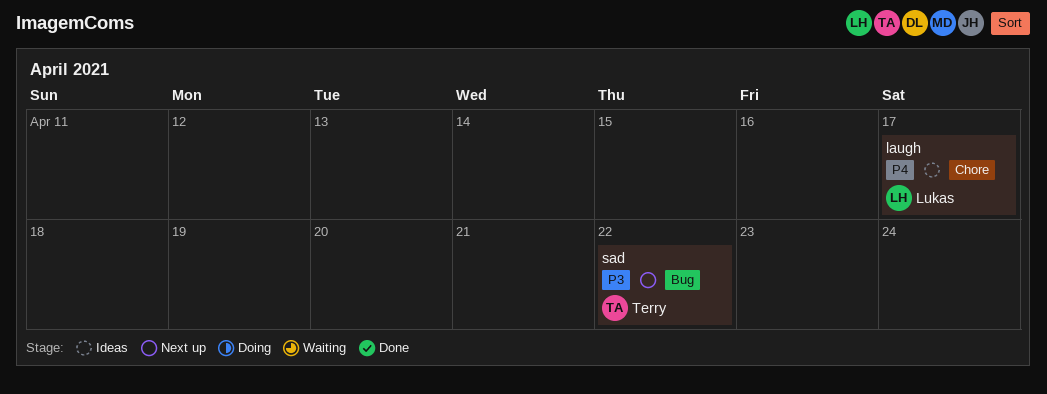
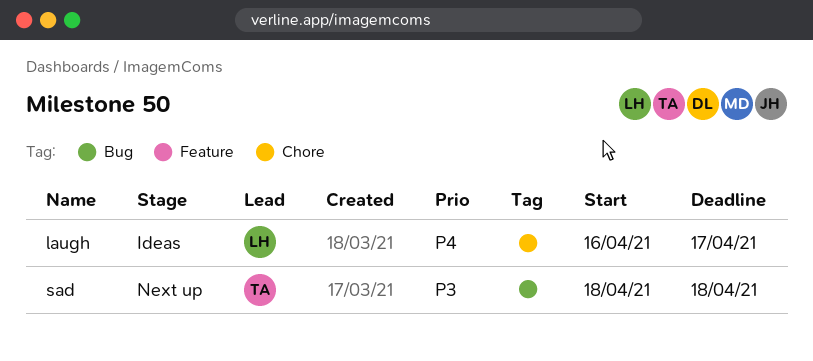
sad, due: Apr 22 -> Apr 18

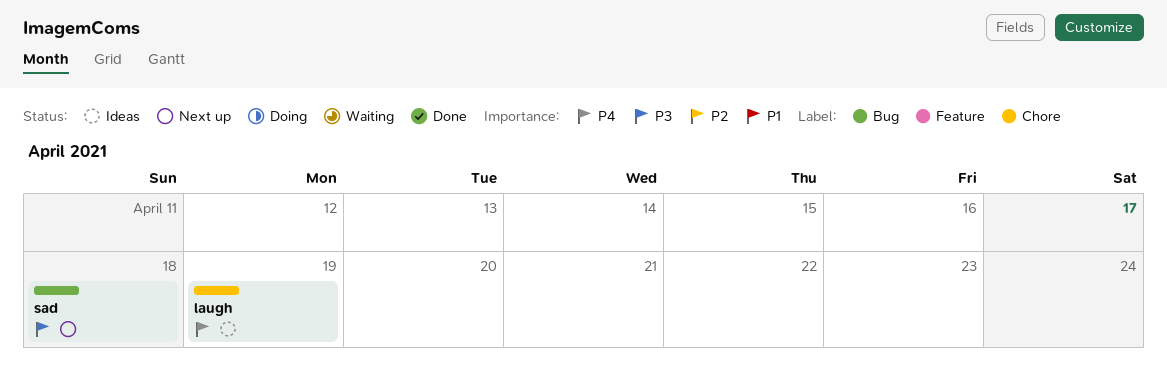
laugh, due: Apr 17 -> Apr 19

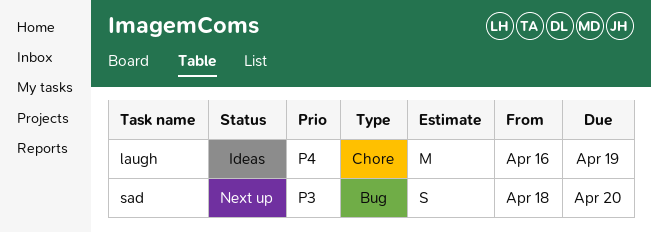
sad, due: Apr 18 -> Apr 20

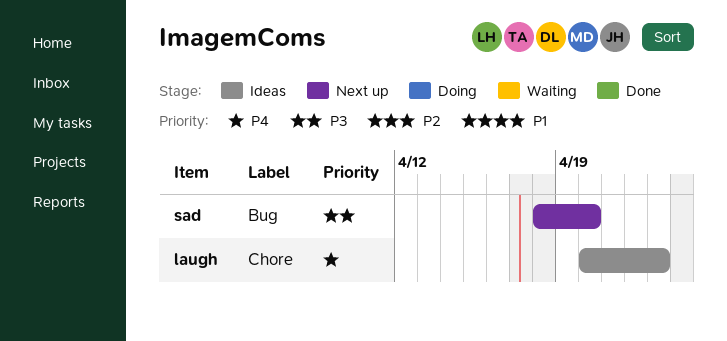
laugh, start: Apr 16 -> Apr 20
laugh, due: Apr 19 -> Apr 23

